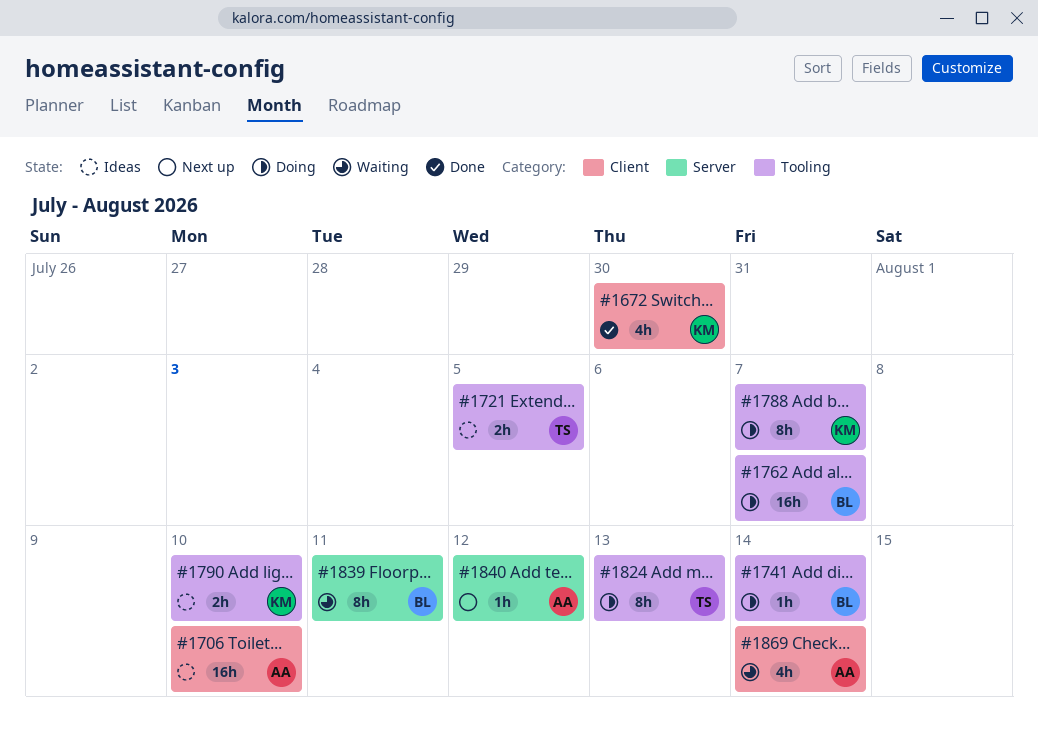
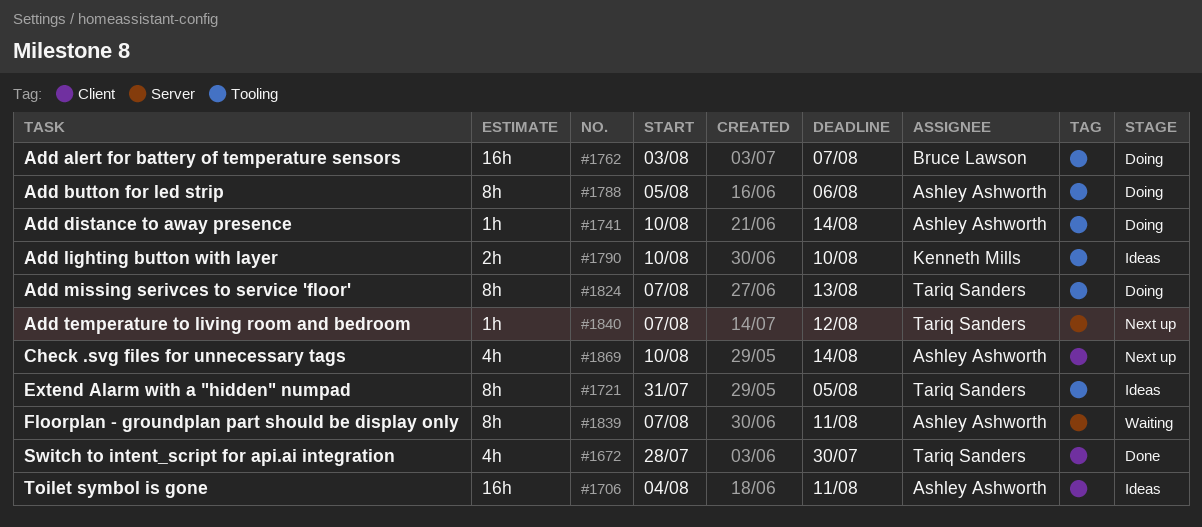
#1672, owner: Kenneth Mills -> Tariq Sanders
#1706, due: Aug 10 -> Aug 11
#1721, estimate: 2h -> 8h
#1741, owner: Bruce Lawson -> Ashley Ashworth
#1788, owner: Kenneth Mills -> Ashley Ashworth
#1788, due: Aug 7 -> Aug 6
#1839, owner: Bruce Lawson -> Ashley Ashworth
#1840, owner: Ashley Ashworth -> Tariq Sanders
#1869, status: Waiting -> Next up

